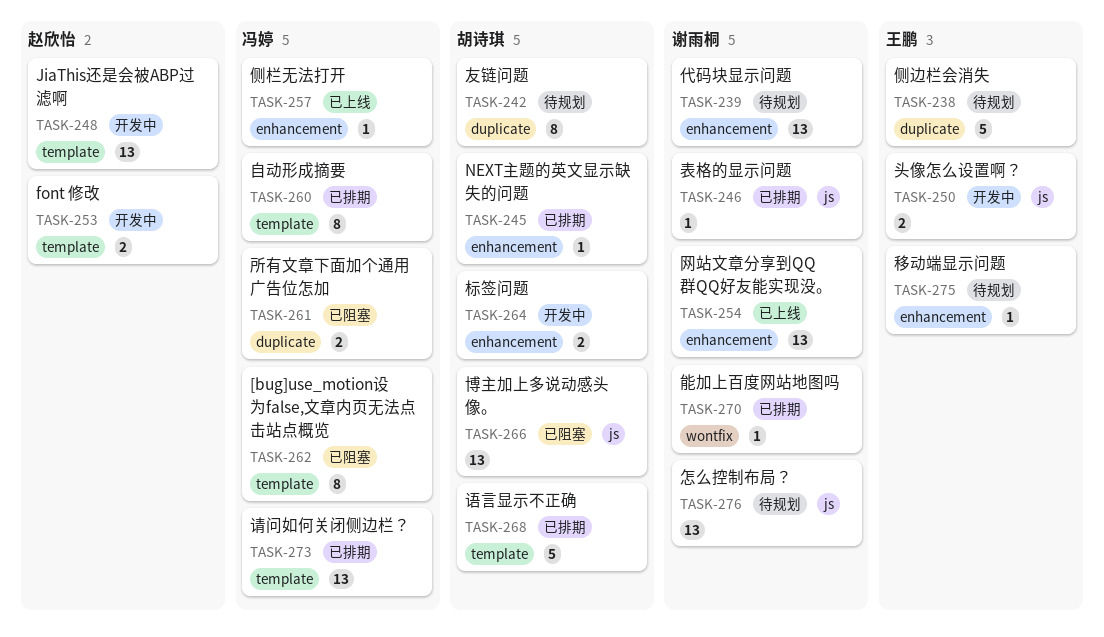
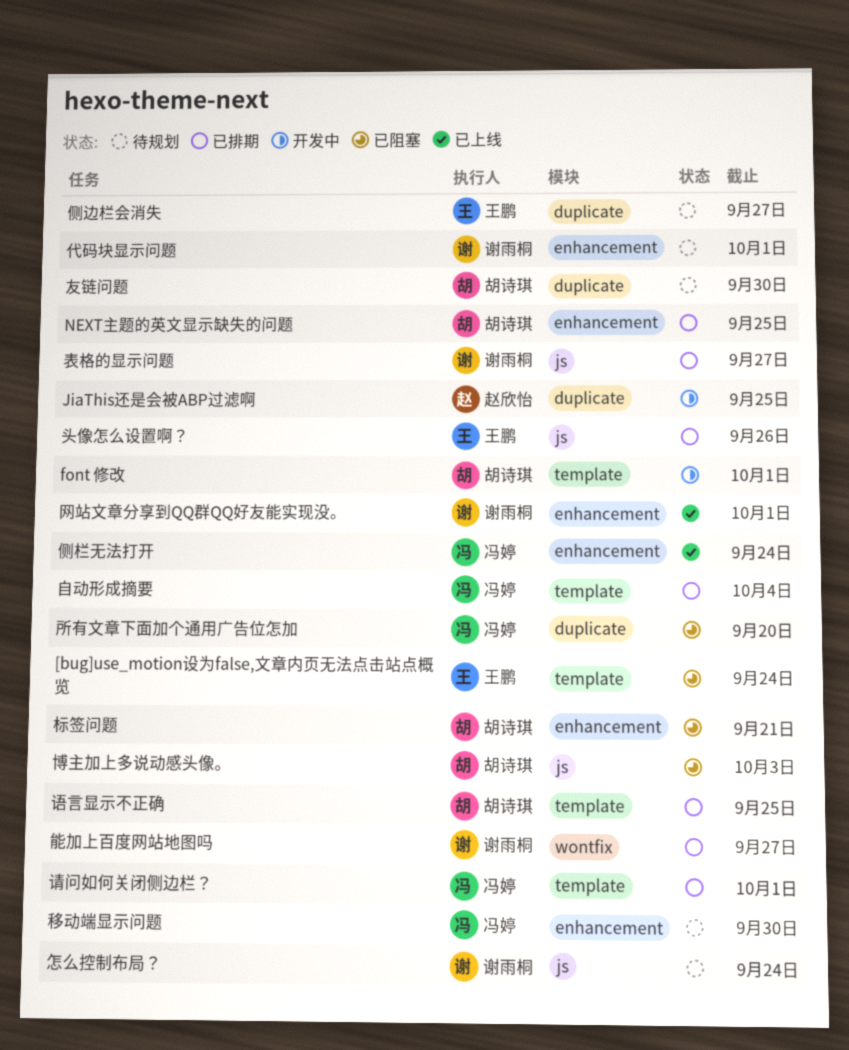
[bug]use_motion设为false,文章内页无法点击站点概览, owner: 冯婷 -> 王鹏
font 修改, owner: 赵欣怡 -> 胡诗琪
JiaThis还是会被ABP过滤啊, label: template -> duplicate
头像怎么设置啊？, status: 开发中 -> 已排期
标签问题, status: 开发中 -> 已阻塞
移动端显示问题, owner: 王鹏 -> 冯婷

